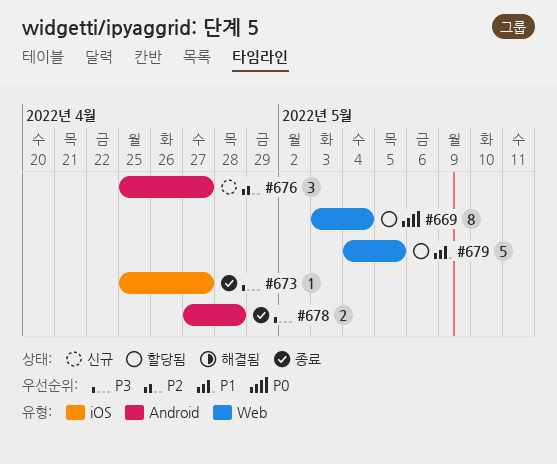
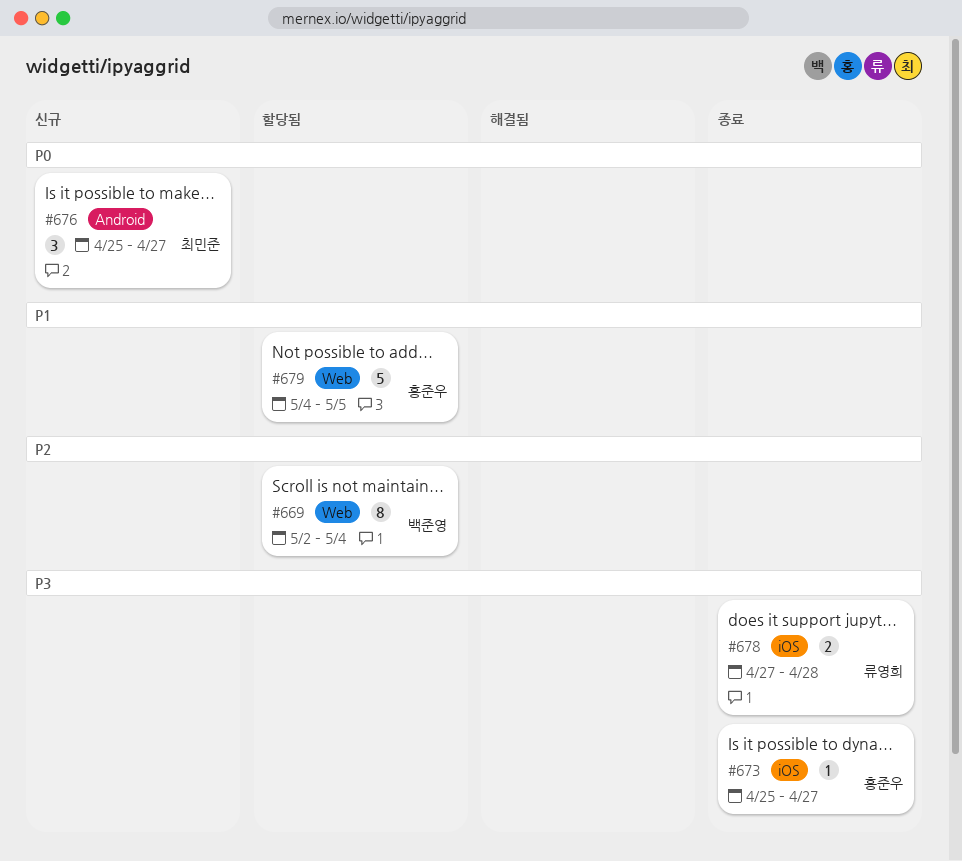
#669, priority: P0 -> P2
#669, start: May 3 -> May 2
#676, priority: P2 -> P0
#678, label: Android -> iOS

